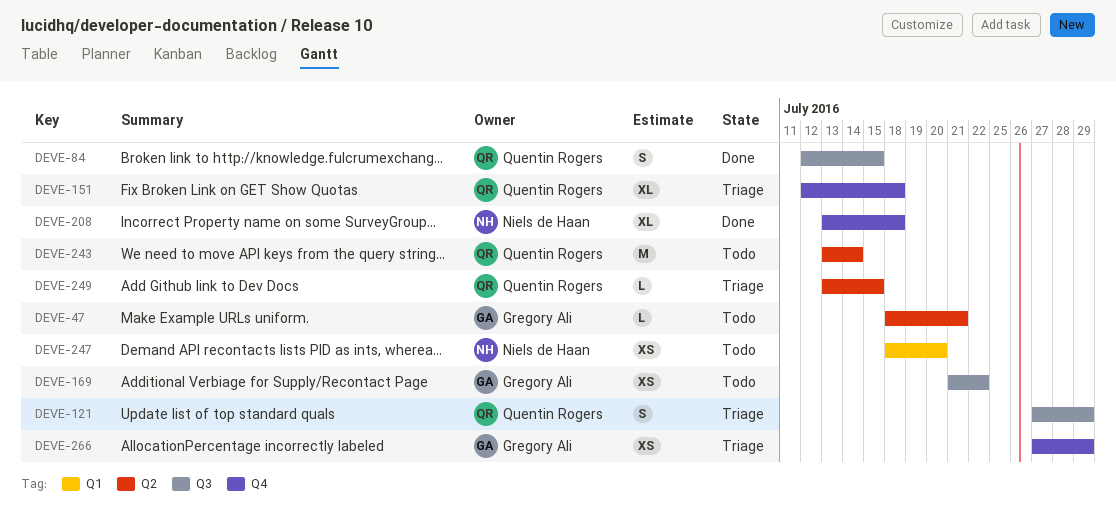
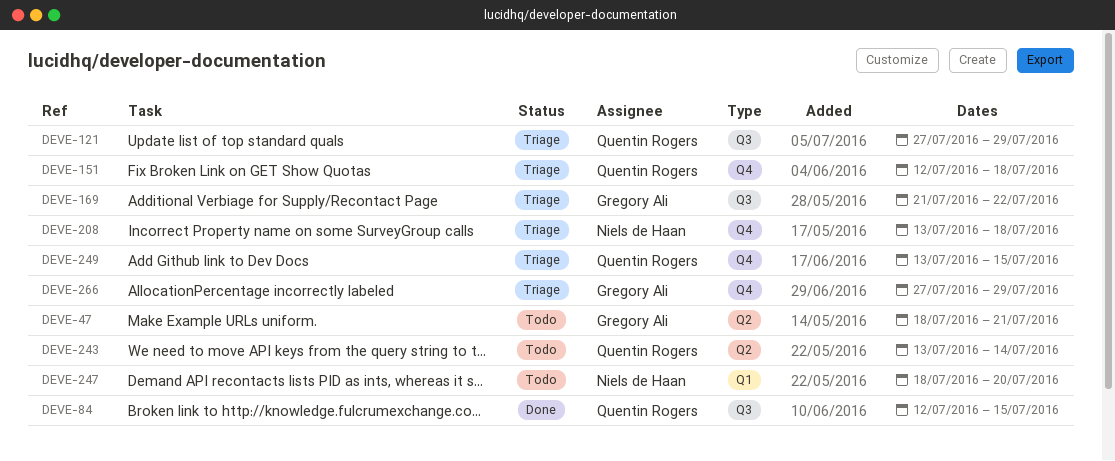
DEVE-169, status: Todo -> Triage
DEVE-208, status: Done -> Triage
DEVE-249, label: Q2 -> Q4

